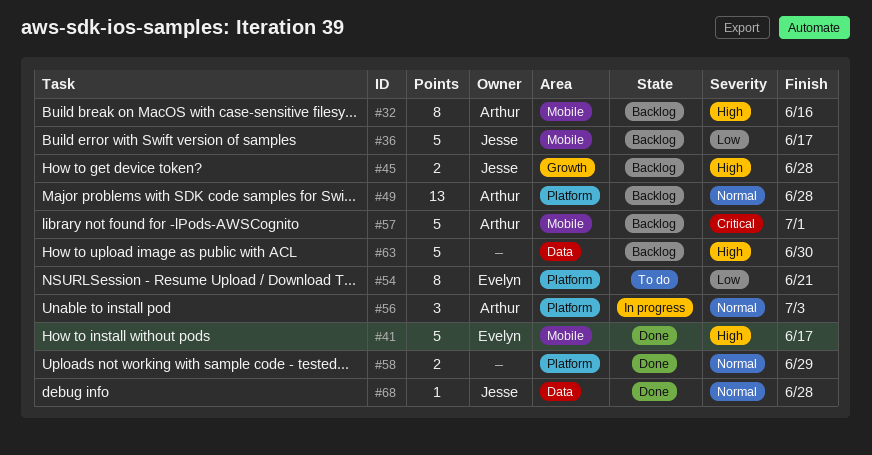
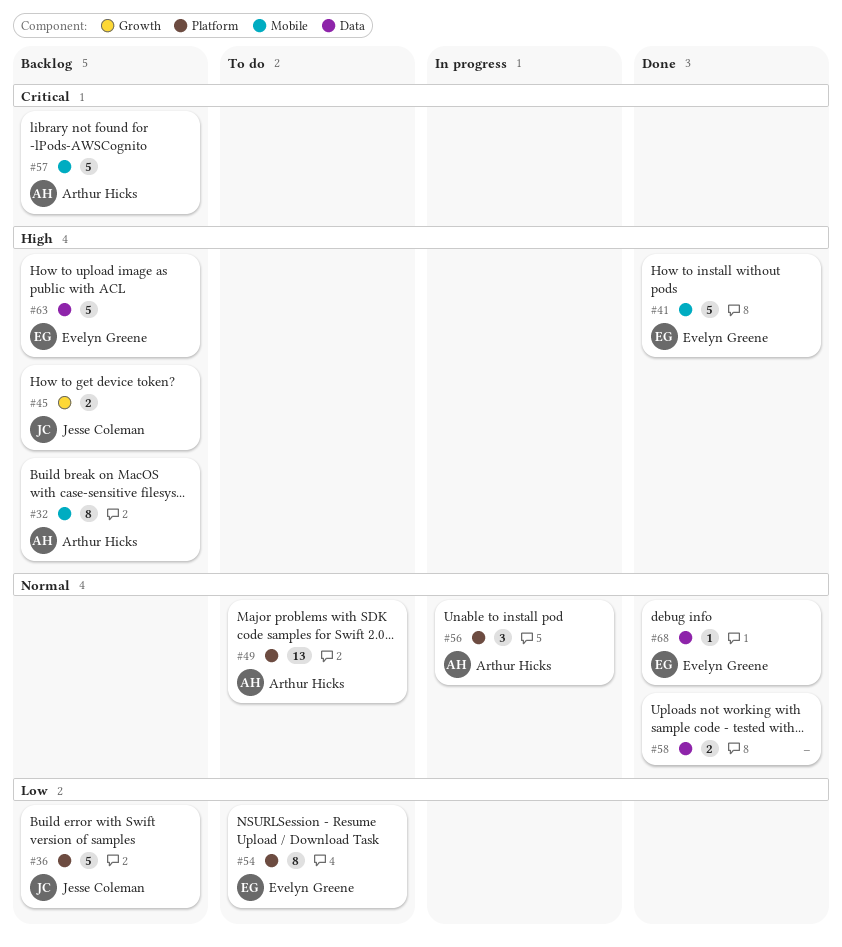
#36, label: Mobile -> Platform
#49, status: Backlog -> To do
#58, label: Platform -> Data
#63, owner: none -> Evelyn Greene
#68, owner: Jesse Coleman -> Evelyn Greene

